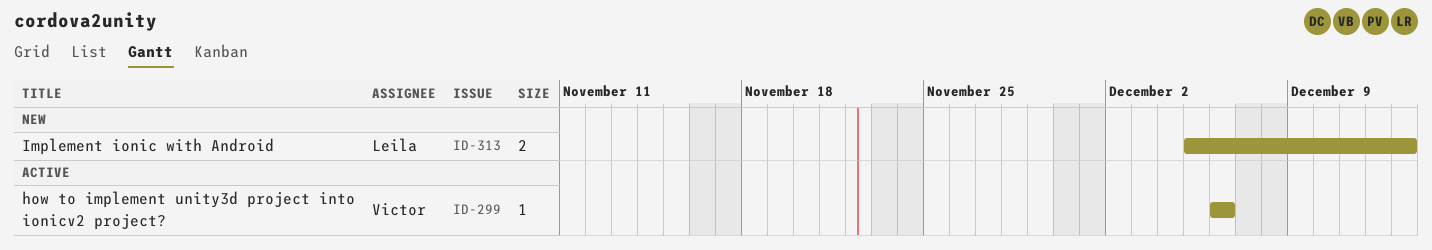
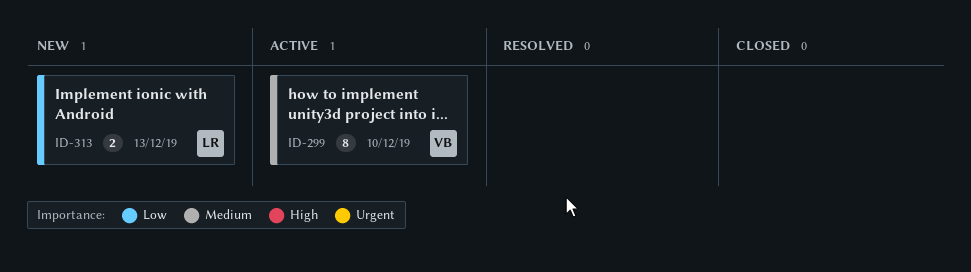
ID-299, estimate: 1 -> 8
ID-299, due: Dec 6 -> Dec 10

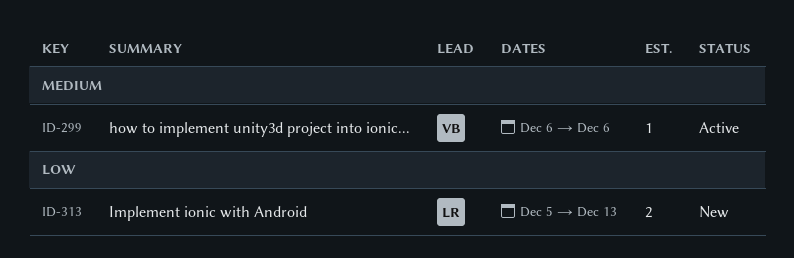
ID-299, estimate: 8 -> 1
ID-299, due: Dec 10 -> Dec 6

